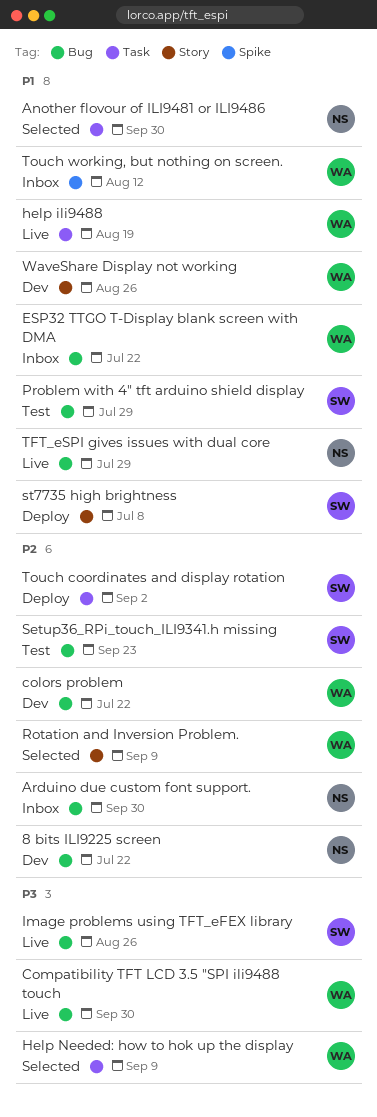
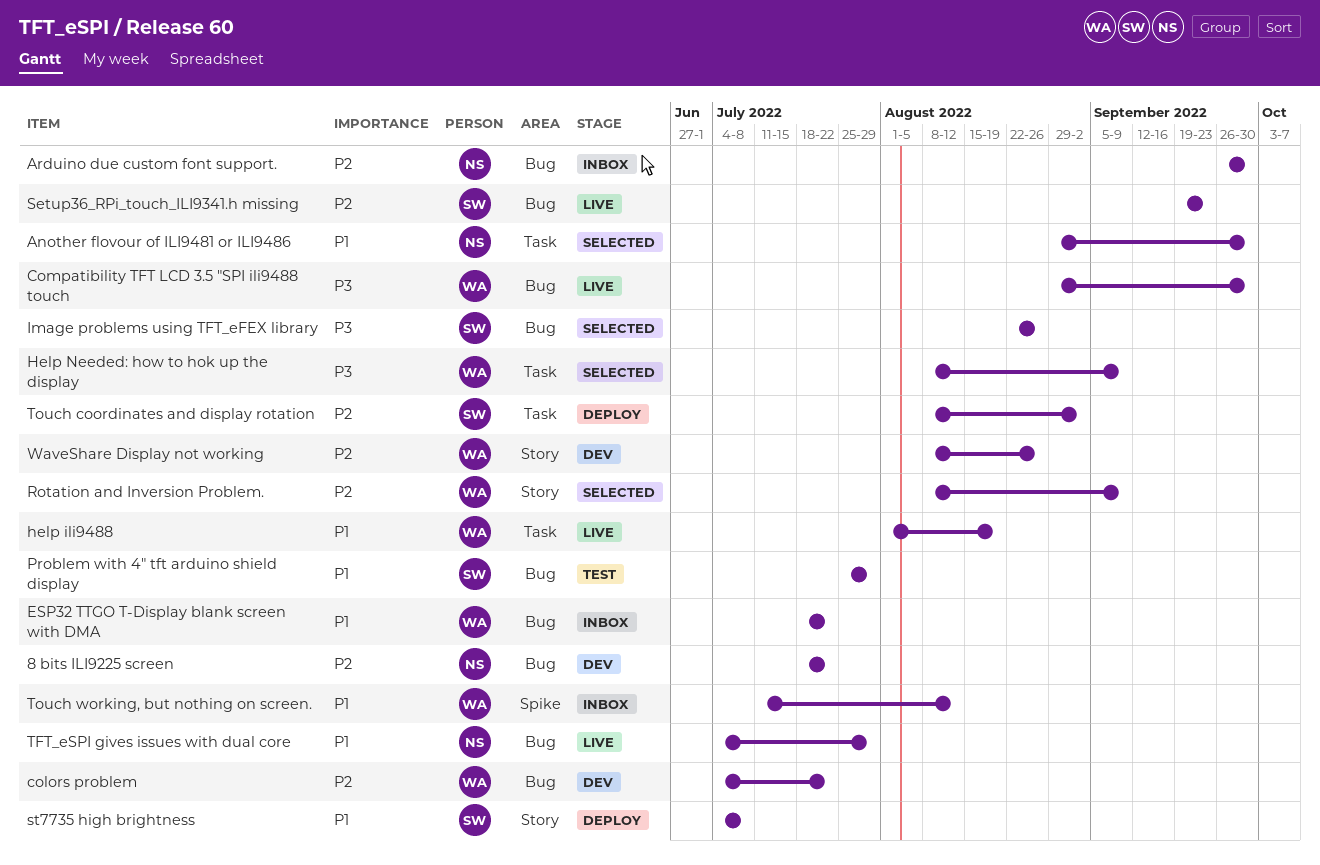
Image problems using TFT_eFEX library, status: Live -> Selected
Setup36_RPi_touch_ILI9341.h missing, status: Test -> Live
WaveShare Display not working, priority: P1 -> P2

